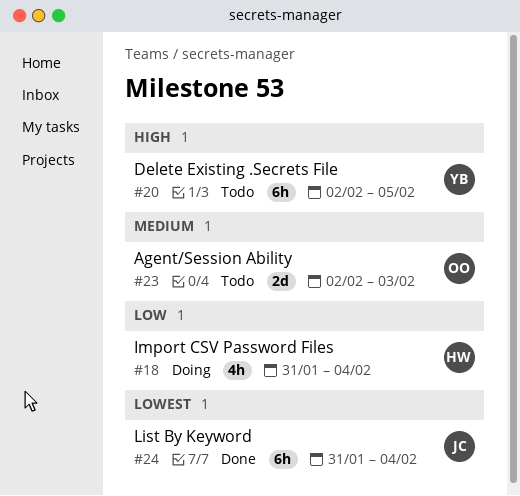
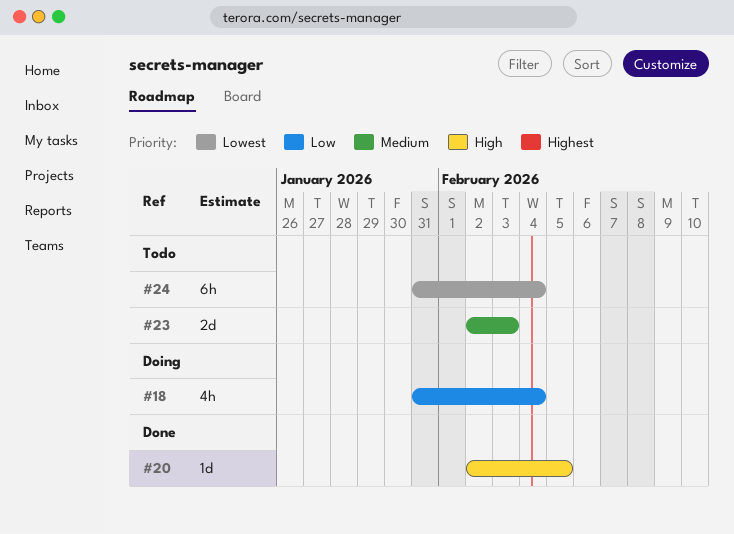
#20, status: Todo -> Done
#20, estimate: 6h -> 1d
#24, status: Done -> Todo

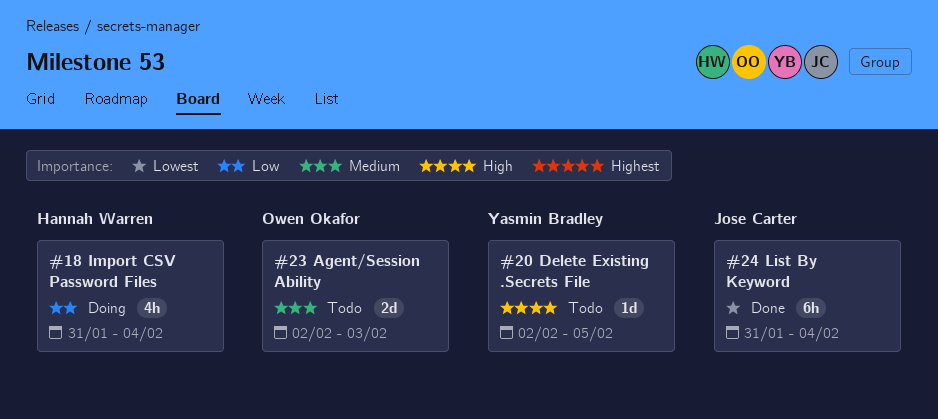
#20, status: Done -> Todo
#24, status: Todo -> Done

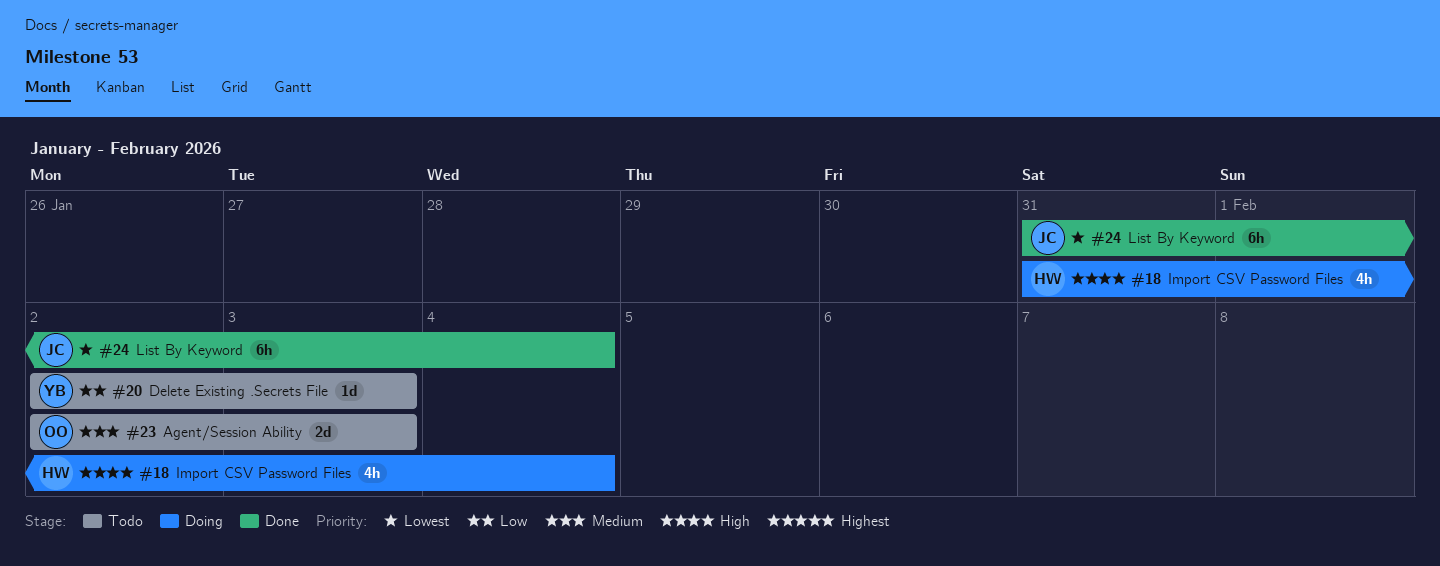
#18, priority: Low -> High
#20, priority: High -> Low
#20, due: Feb 5 -> Feb 3

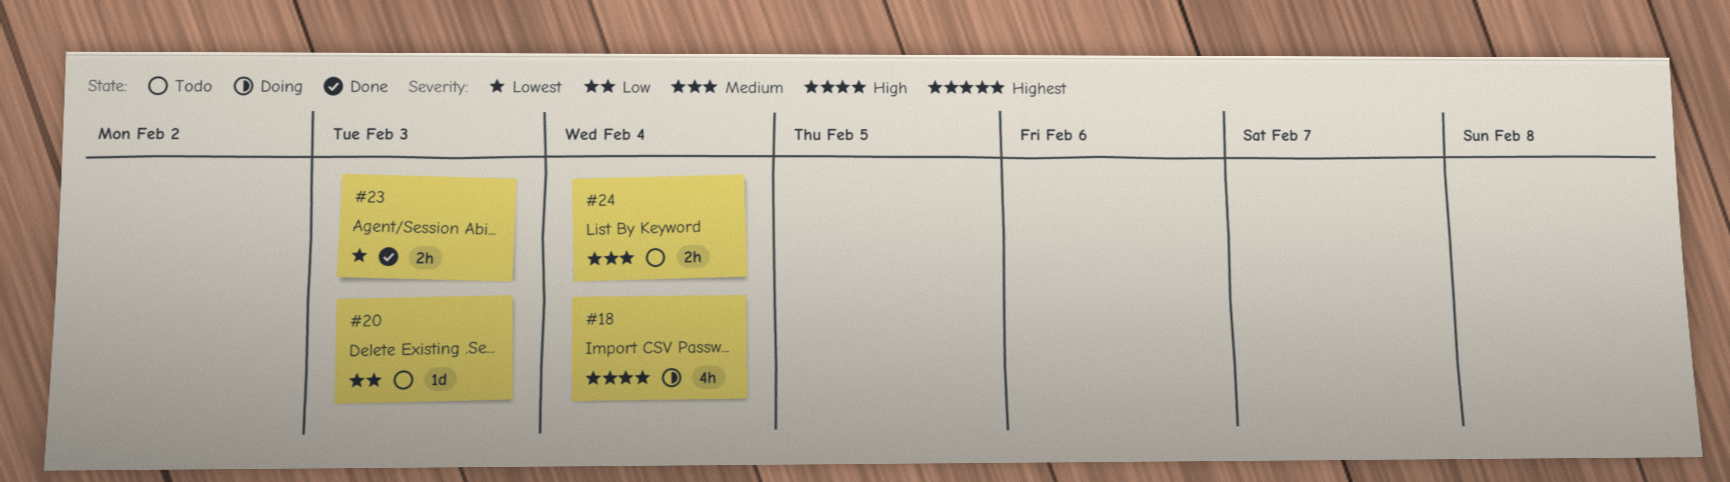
#23, status: Todo -> Done
#23, priority: Medium -> Lowest
#23, estimate: 2d -> 2h
#24, status: Done -> Todo
#24, priority: Lowest -> Medium
#24, estimate: 6h -> 2h

